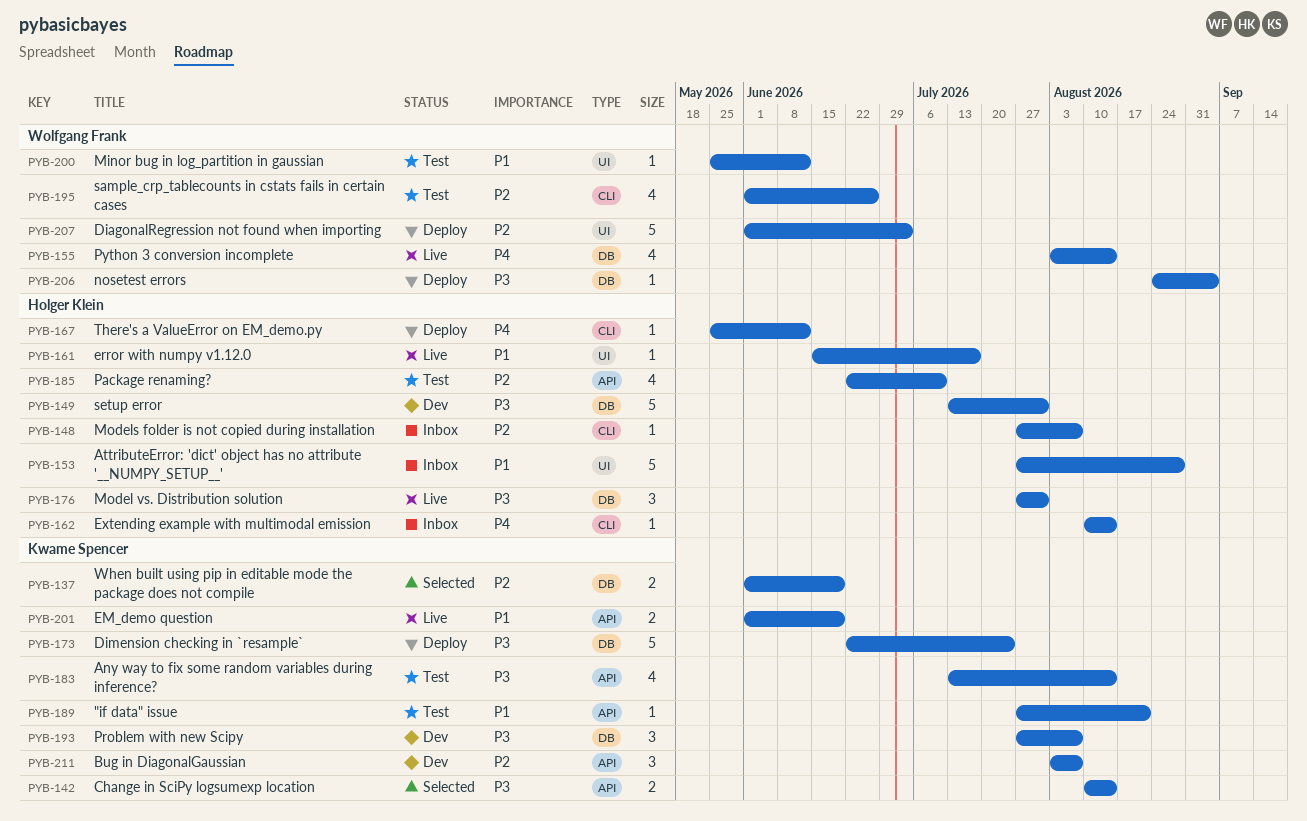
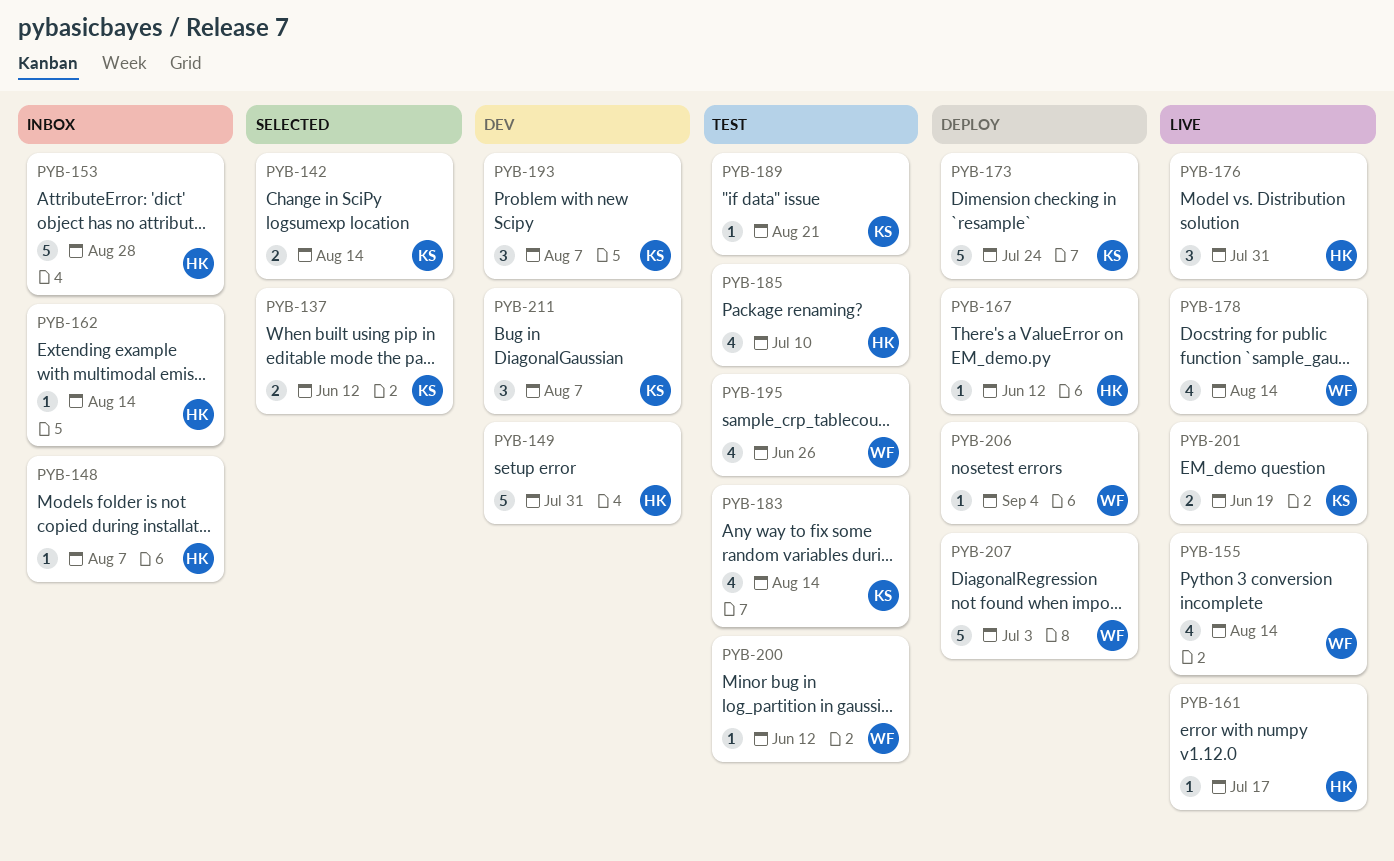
PYB-137, due: Jun 19 -> Jun 12
PYB-178: none -> present

